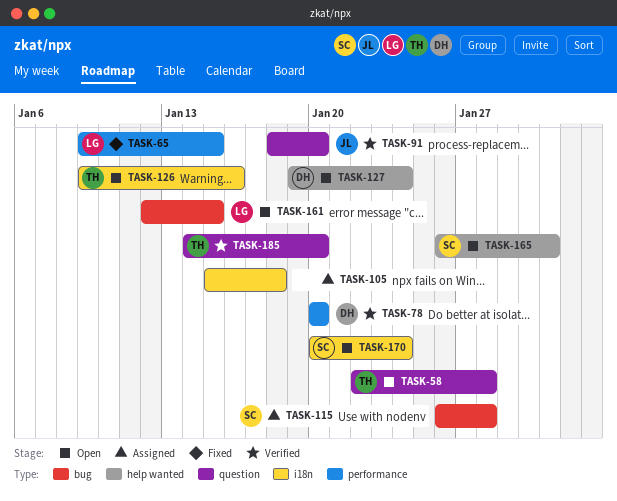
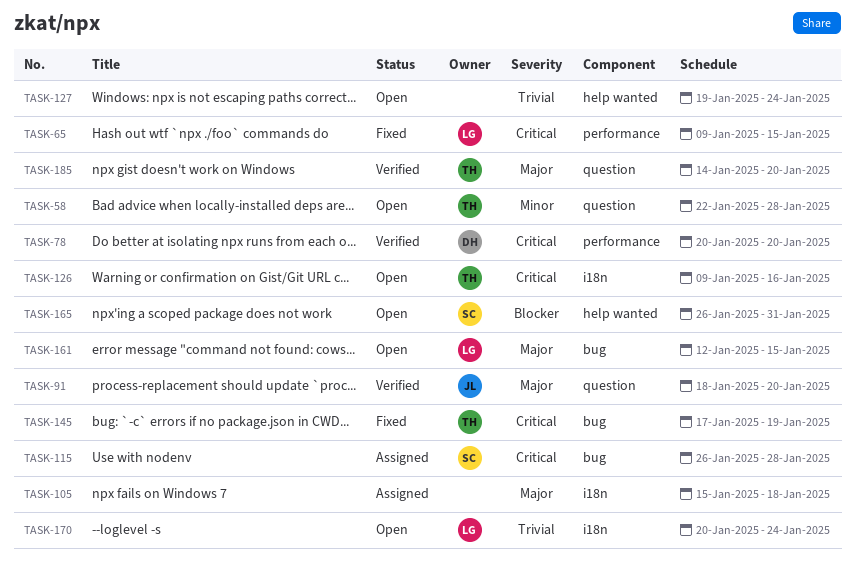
TASK-127, owner: DH -> none
TASK-145: none -> present
TASK-170, owner: SC -> LG

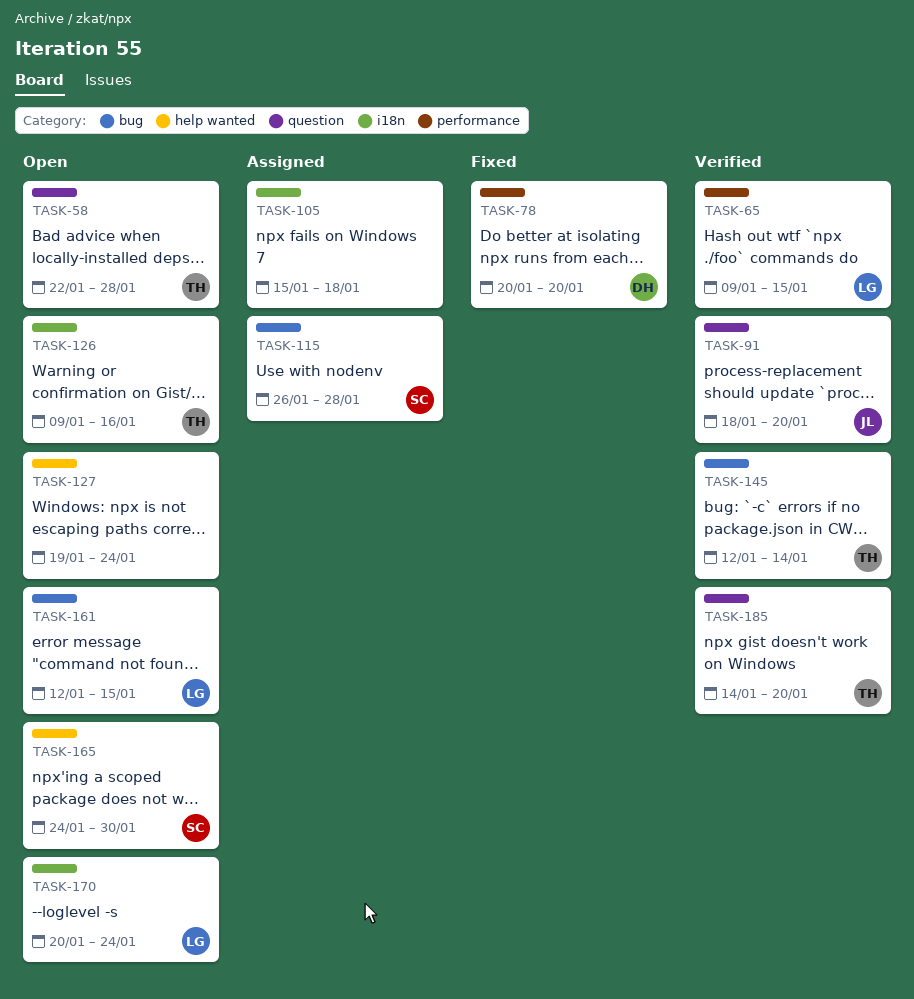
TASK-65, status: Fixed -> Verified
TASK-78, status: Verified -> Fixed
TASK-145, status: Fixed -> Verified
TASK-145, start: Jan 17 -> Jan 12
TASK-145, due: Jan 19 -> Jan 14
TASK-165, start: Jan 26 -> Jan 24
TASK-165, due: Jan 31 -> Jan 30

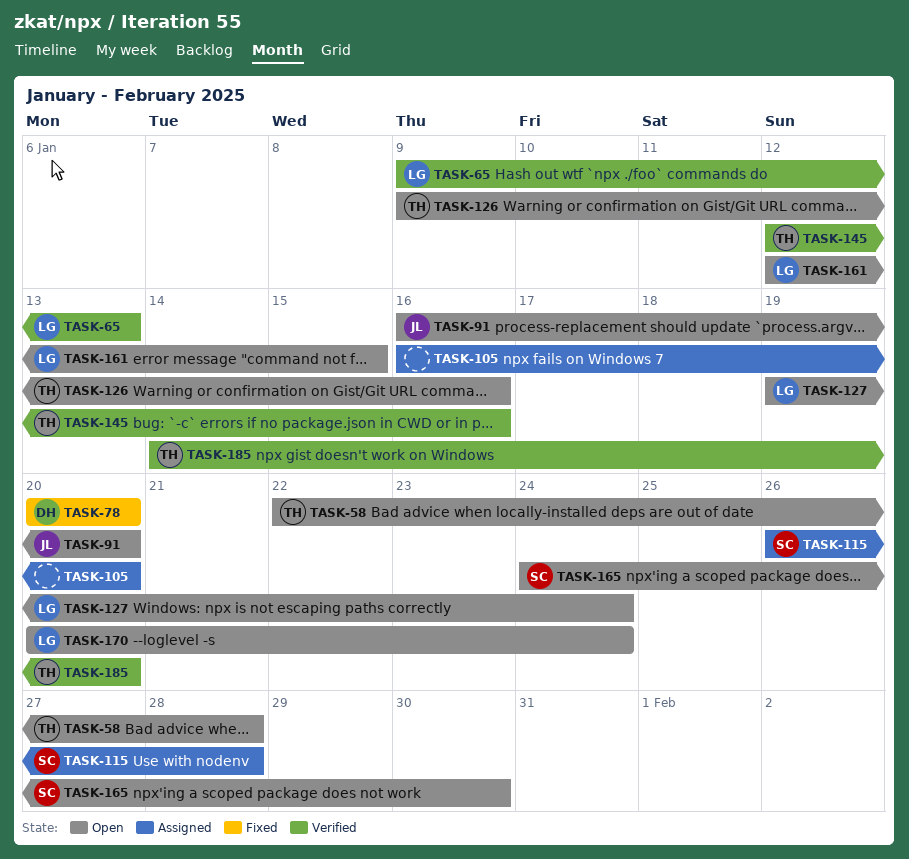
TASK-65, due: Jan 15 -> Jan 13
TASK-91, status: Verified -> Open
TASK-91, start: Jan 18 -> Jan 16
TASK-105, start: Jan 15 -> Jan 16
TASK-105, due: Jan 18 -> Jan 20
TASK-127, owner: none -> LG
TASK-145, due: Jan 14 -> Jan 16

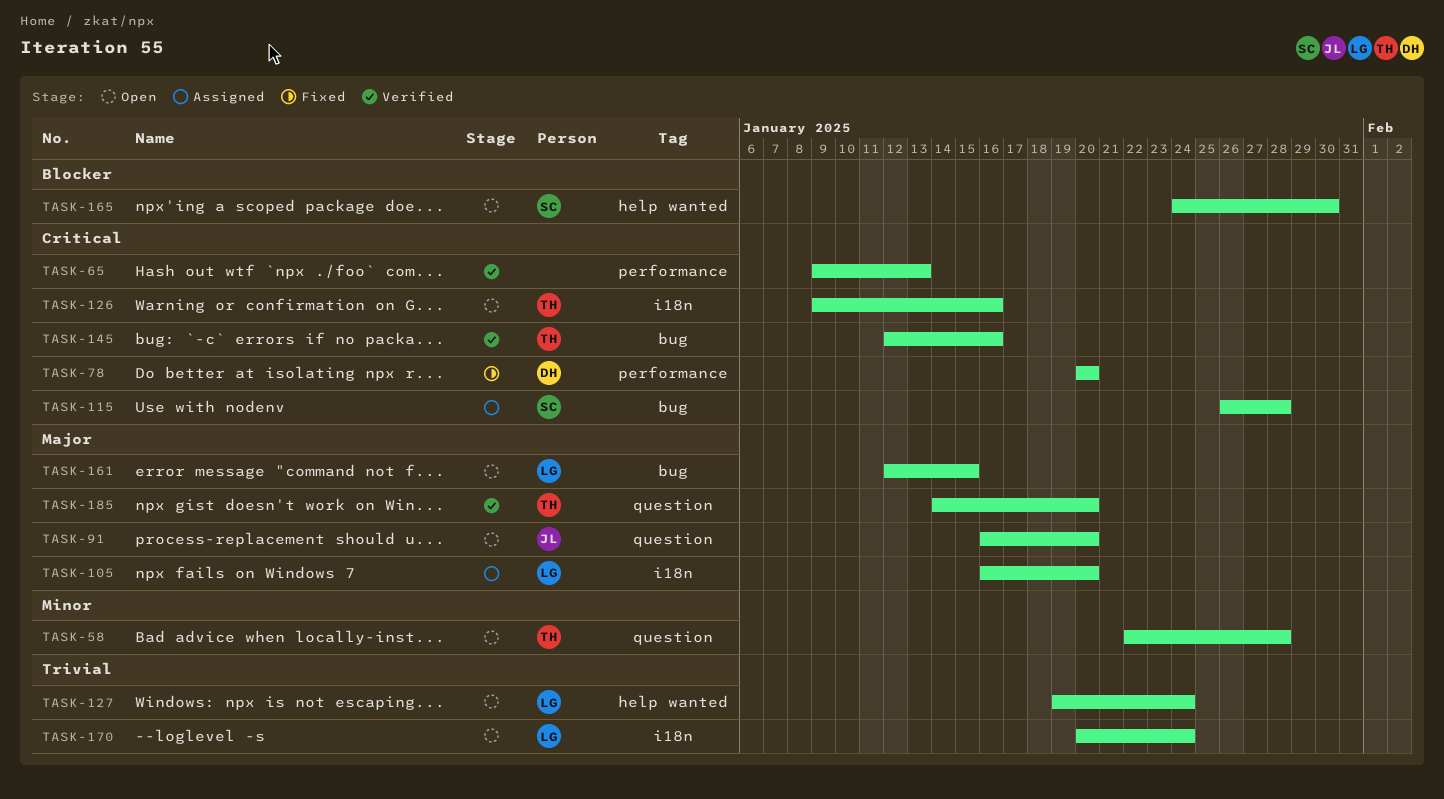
TASK-65, owner: LG -> none
TASK-105, owner: none -> LG

